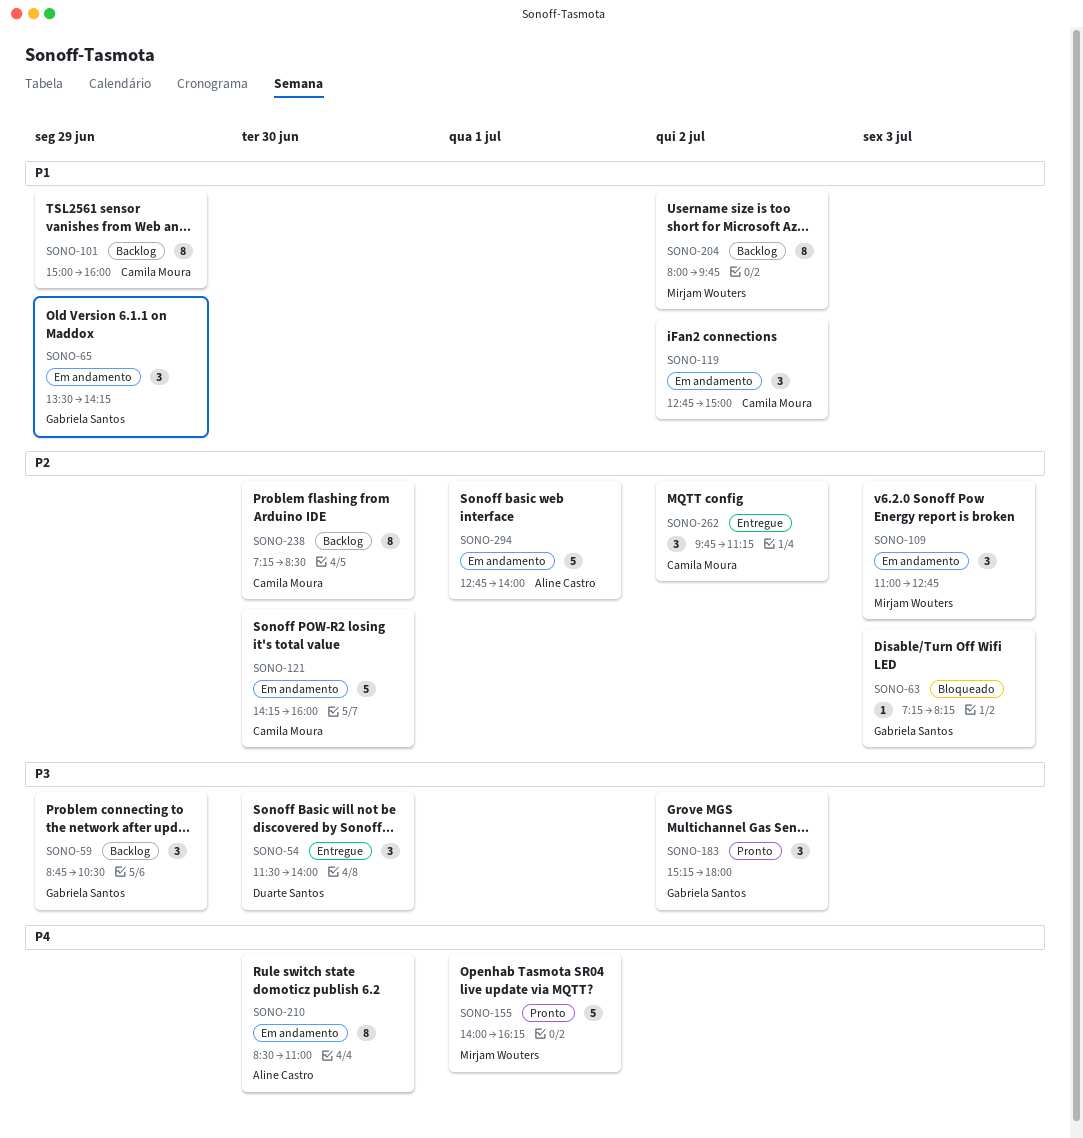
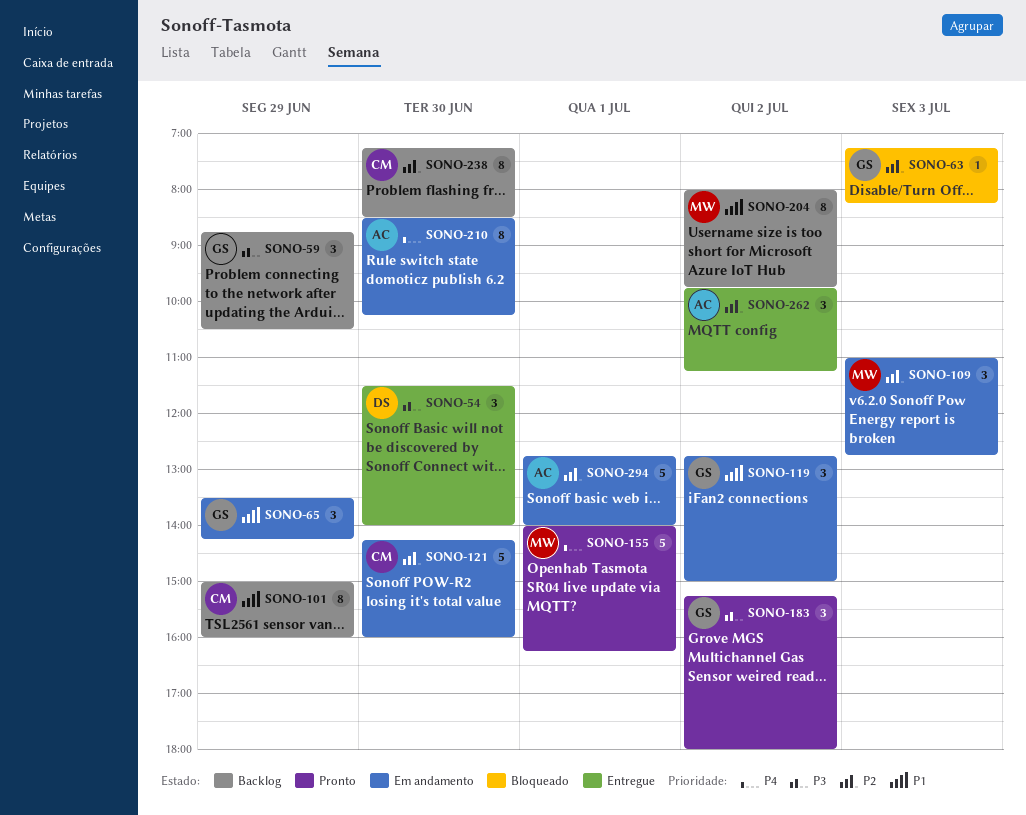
SONO-119, owner: Camila Moura -> Gabriela Santos
SONO-210, ends: 11:00 -> 10:15
SONO-262, owner: Camila Moura -> Aline Castro

